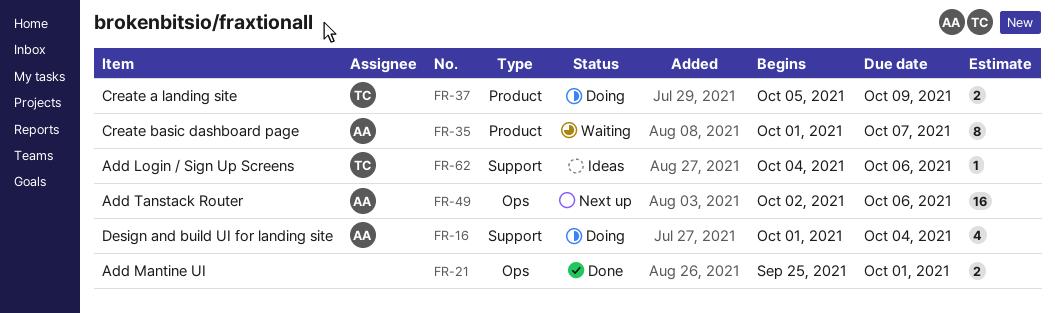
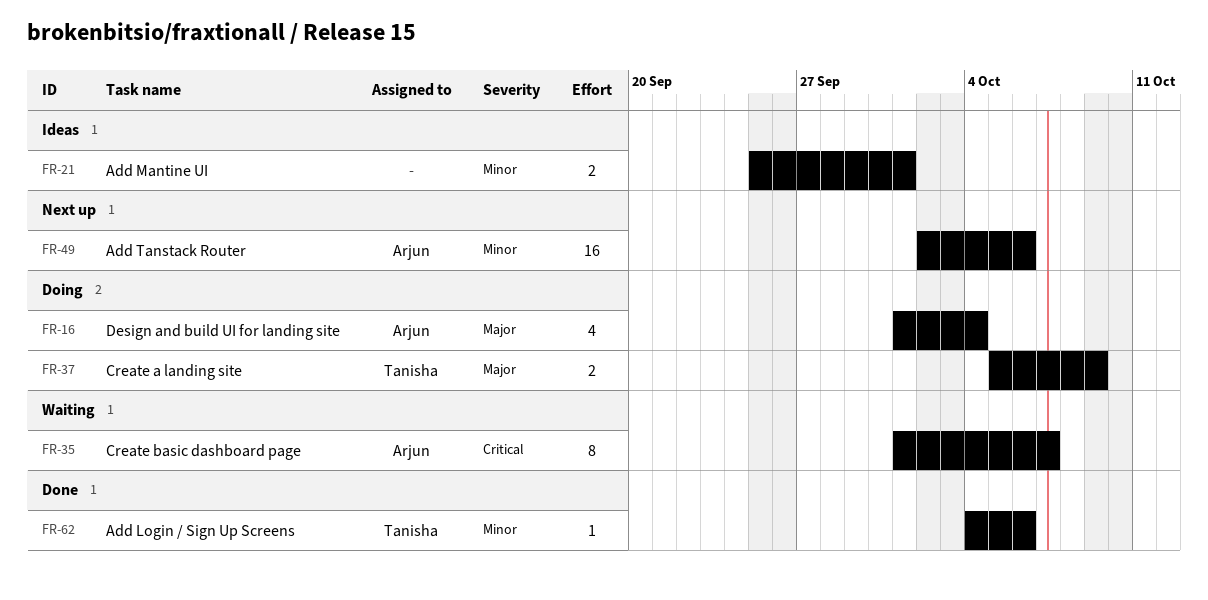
FR-21, status: Done -> Ideas
FR-62, status: Ideas -> Done

